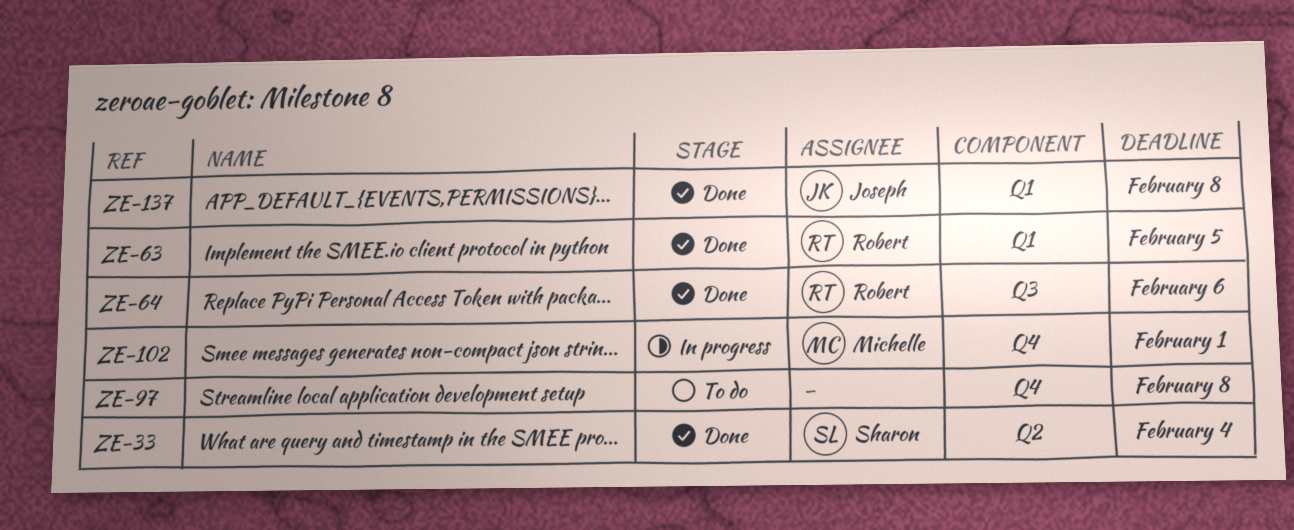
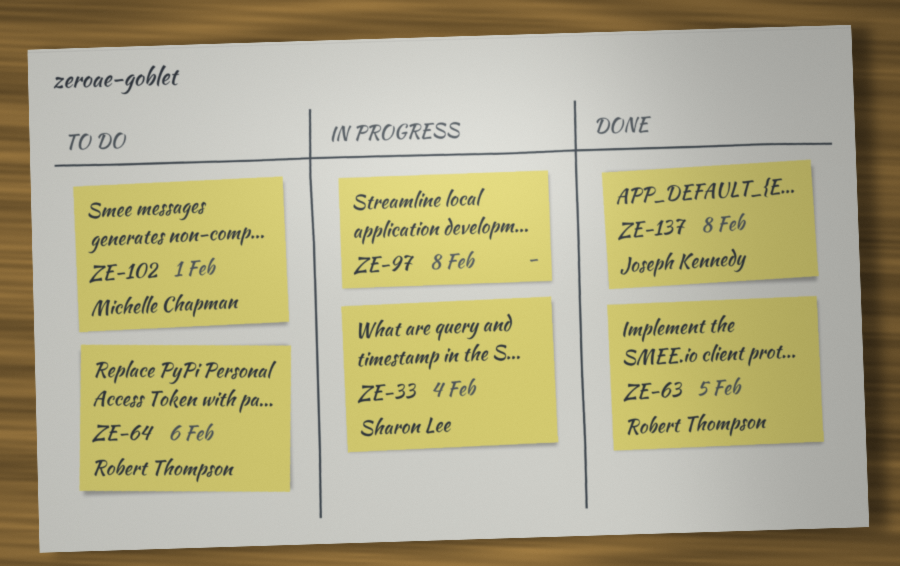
ZE-33, status: Done -> In progress
ZE-64, status: Done -> To do
ZE-97, status: To do -> In progress
ZE-102, status: In progress -> To do

